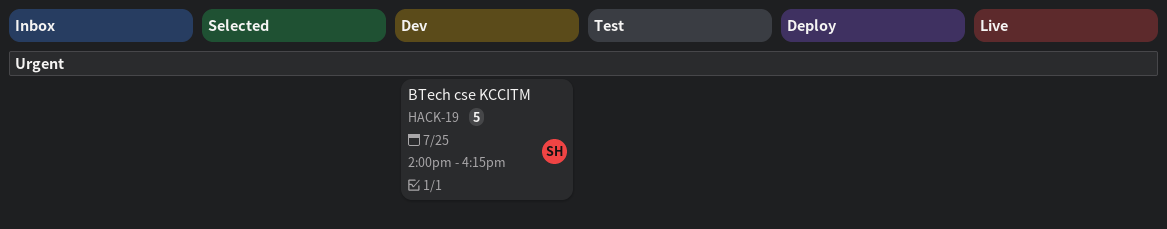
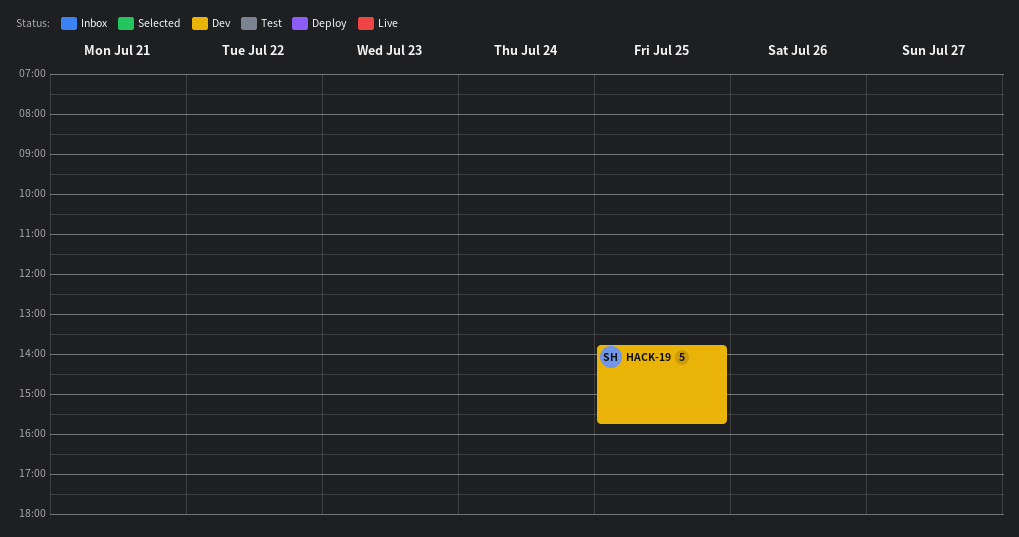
HACK-19, begins: 14:00 -> 13:45
HACK-19, ends: 16:15 -> 15:45

